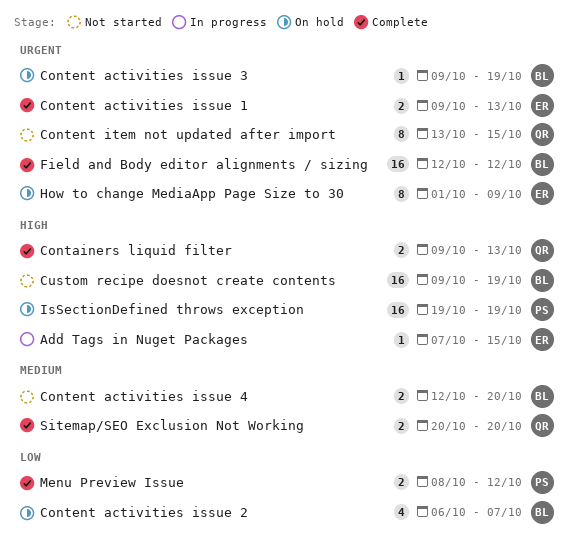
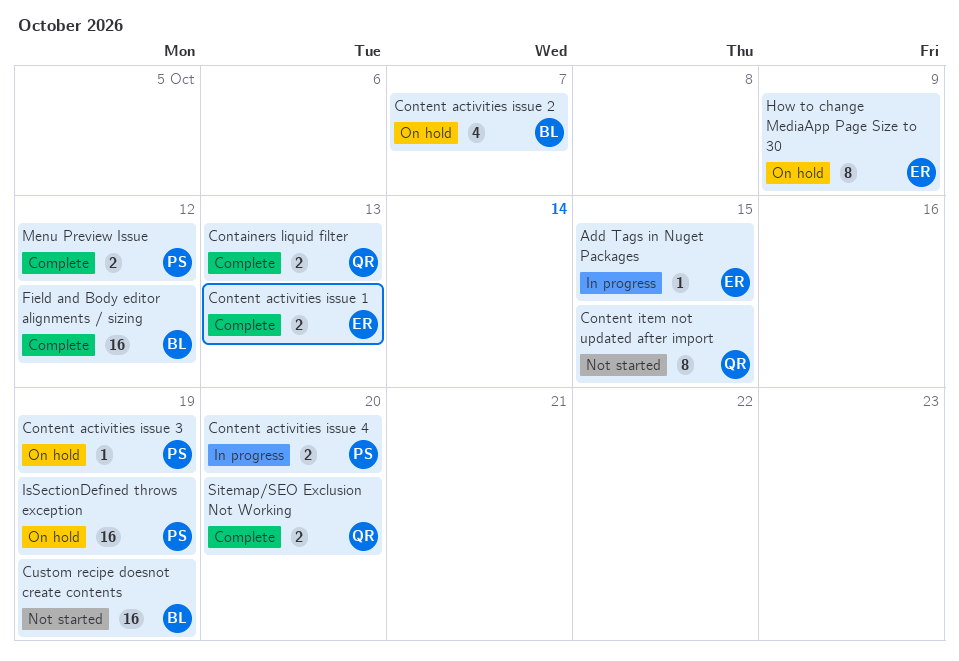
Content activities issue 3, owner: BL -> PS
Content activities issue 4, status: Not started -> In progress
Content activities issue 4, owner: BL -> PS

